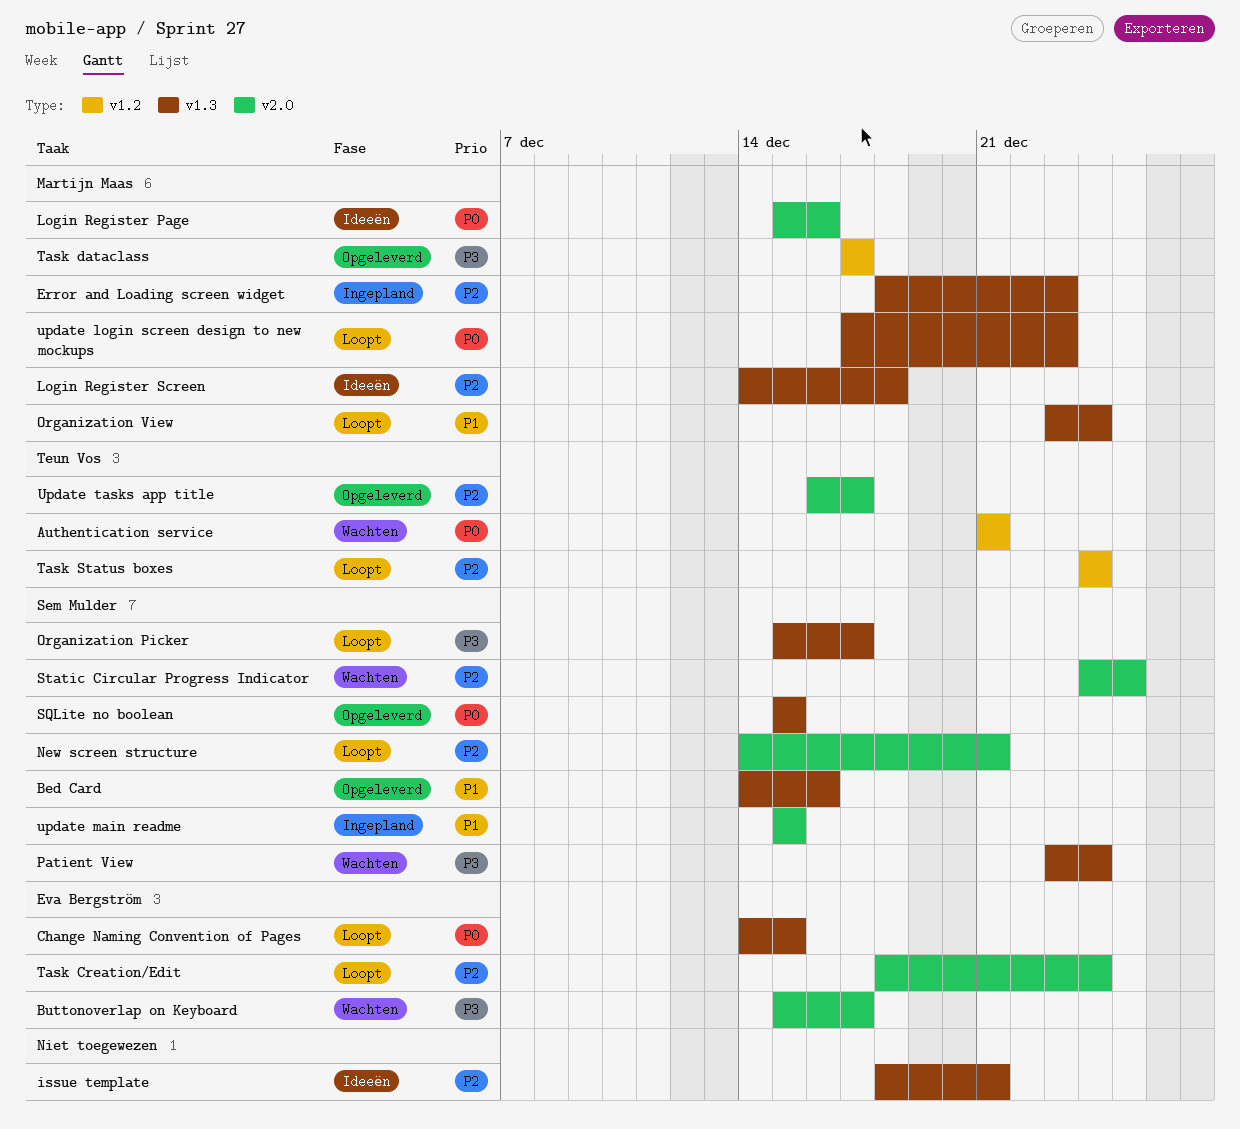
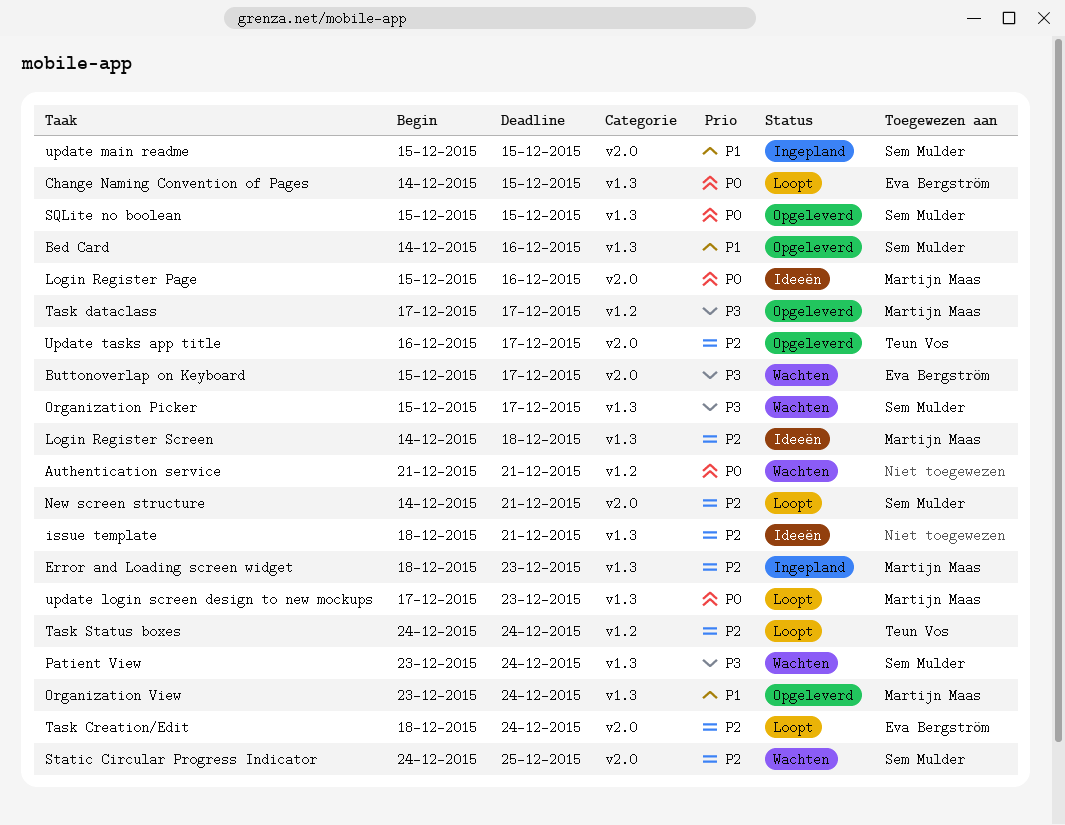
Authentication service, owner: Teun Vos -> none
Organization Picker, status: Loopt -> Wachten
Organization View, status: Loopt -> Opgeleverd

